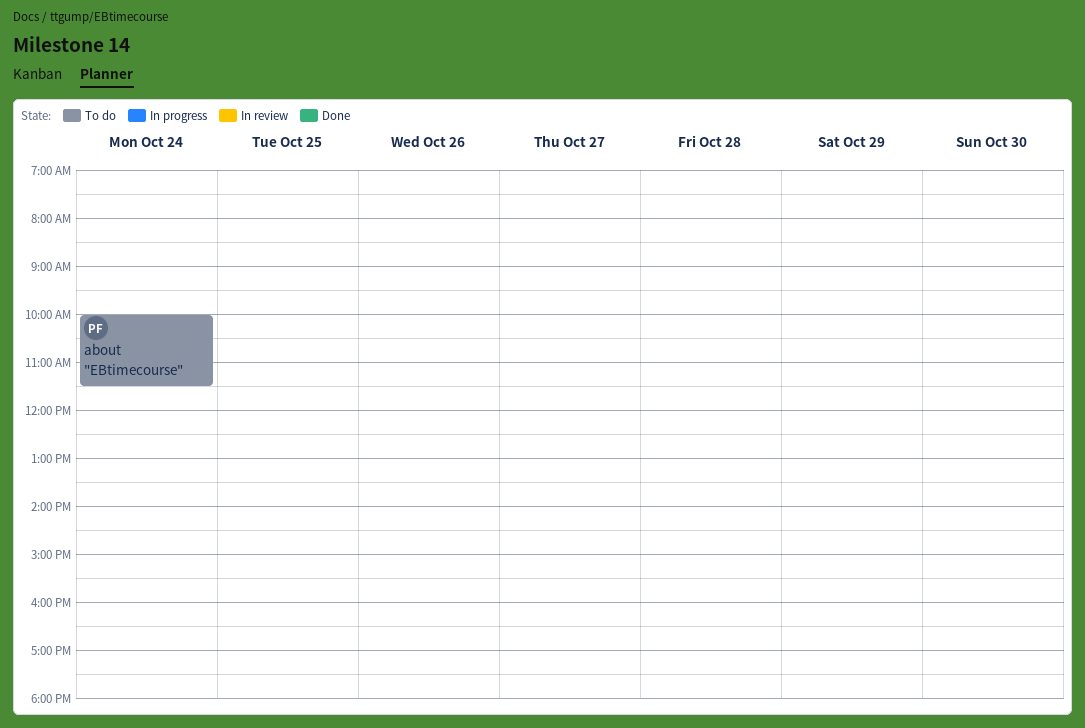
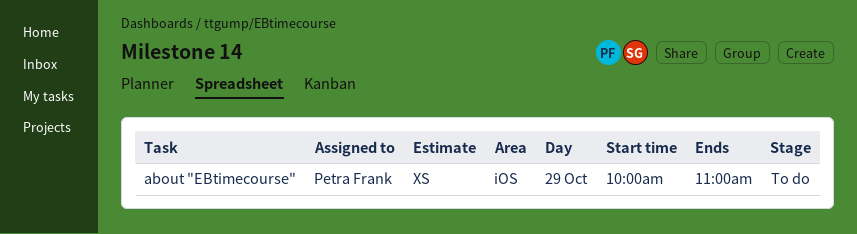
about "EBtimecourse", day: Oct 24 -> Oct 29
about "EBtimecourse", ends: 11:30 -> 11:00

